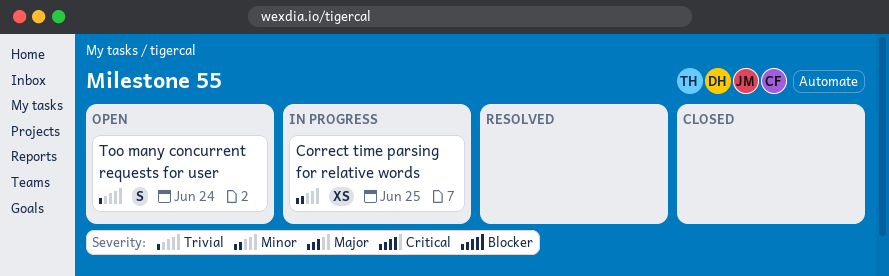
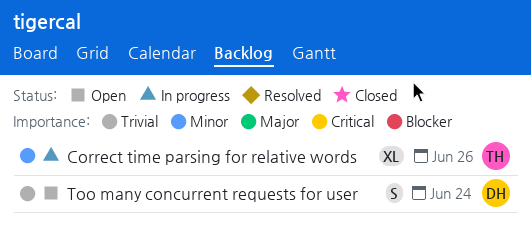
Correct time parsing for relative words, estimate: XS -> XL
Correct time parsing for relative words, due: Jun 25 -> Jun 26

